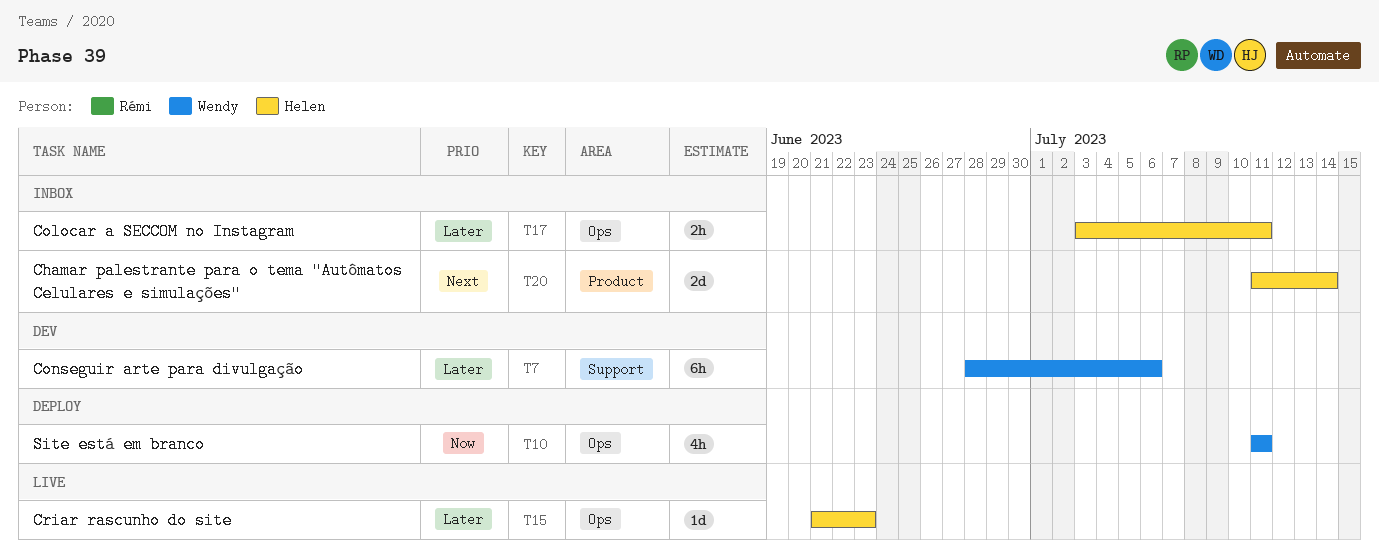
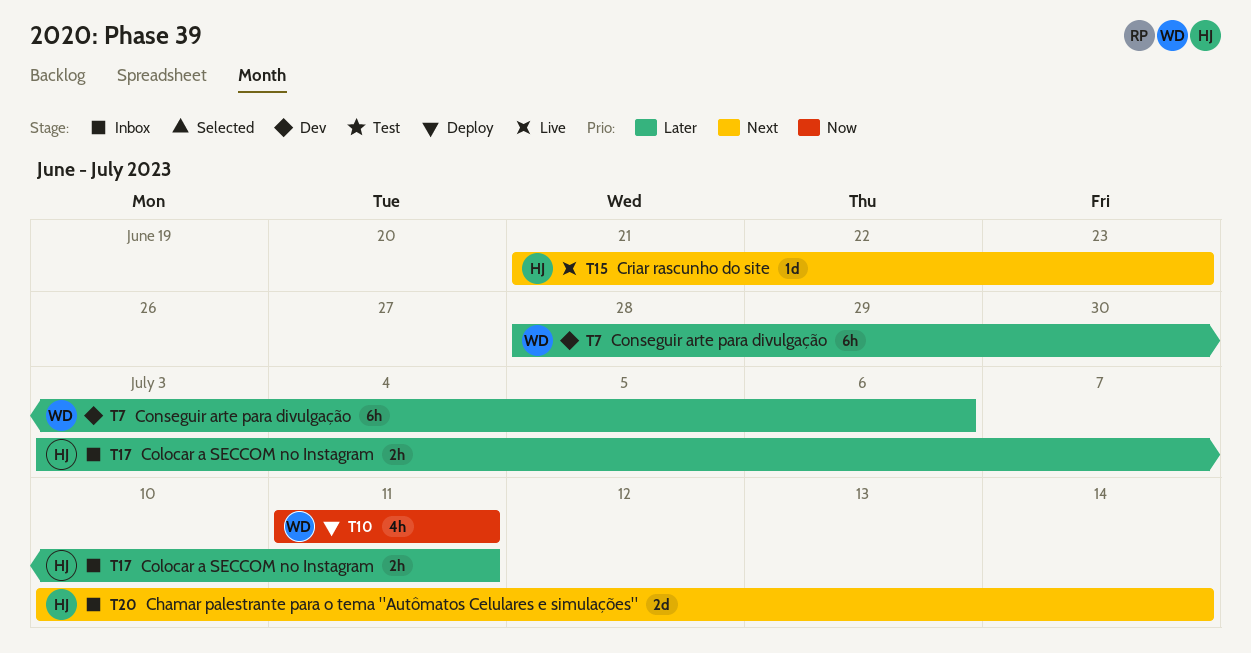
T15, priority: Later -> Next
T20, start: Jul 11 -> Jul 10

